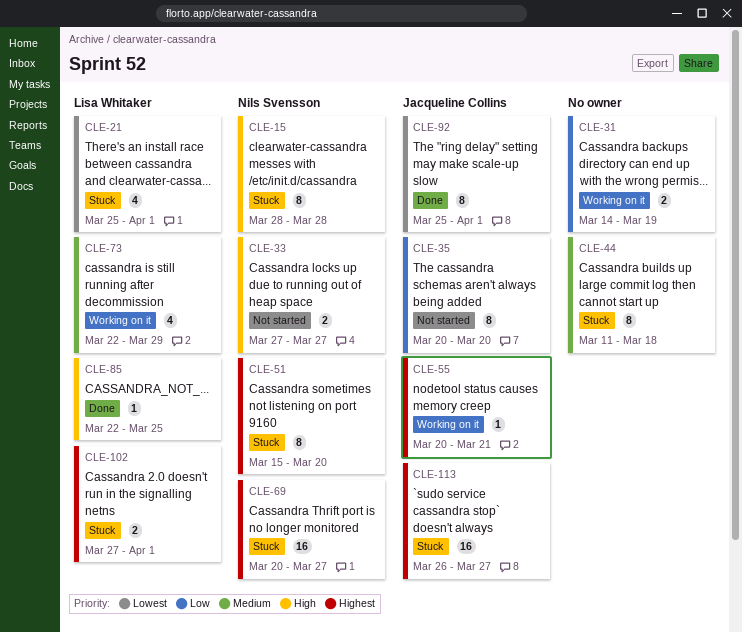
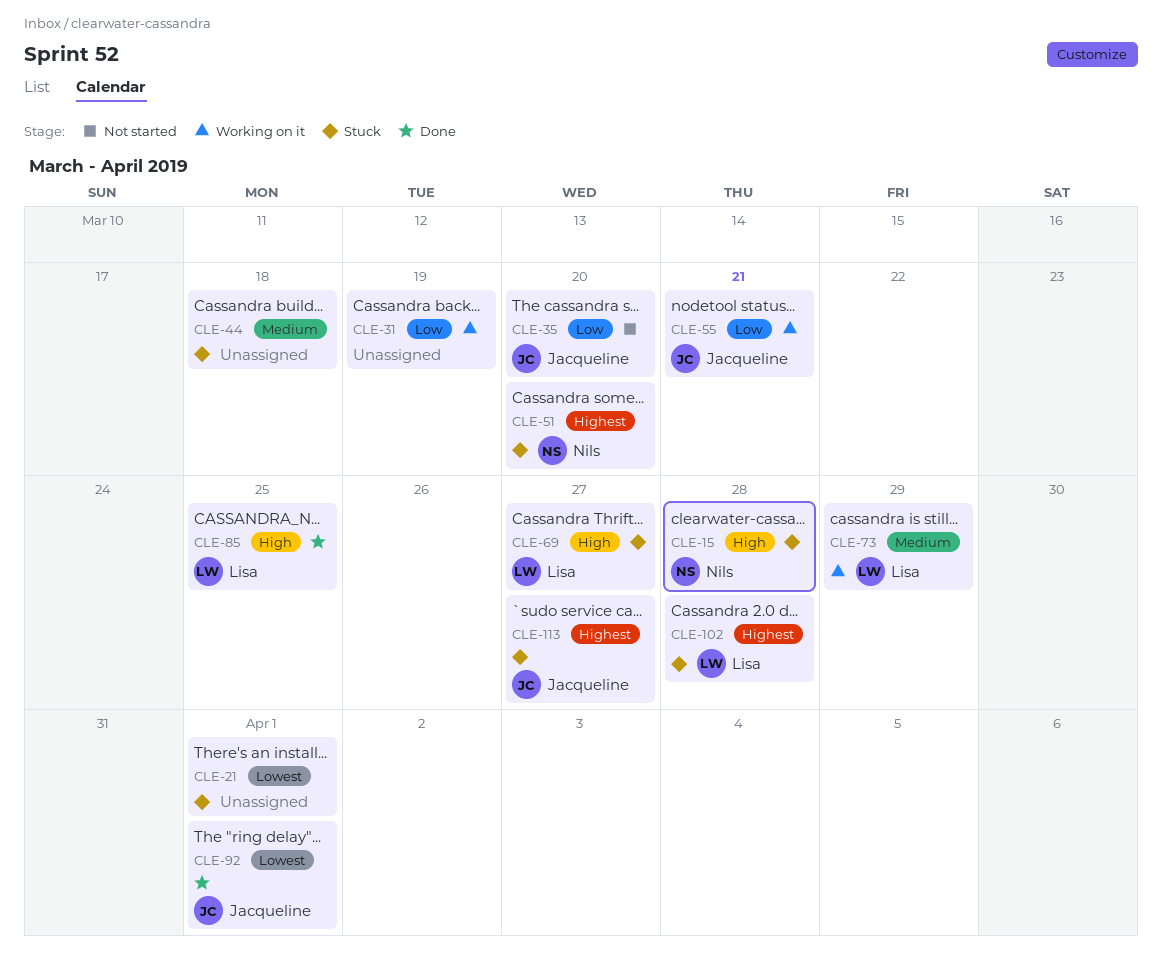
CLE-21, owner: Lisa Whitaker -> none
CLE-33: present -> none
CLE-55, priority: Highest -> Low
CLE-69, owner: Nils Svensson -> Lisa Whitaker
CLE-69, priority: Highest -> High
CLE-102, due: Apr 1 -> Mar 28

